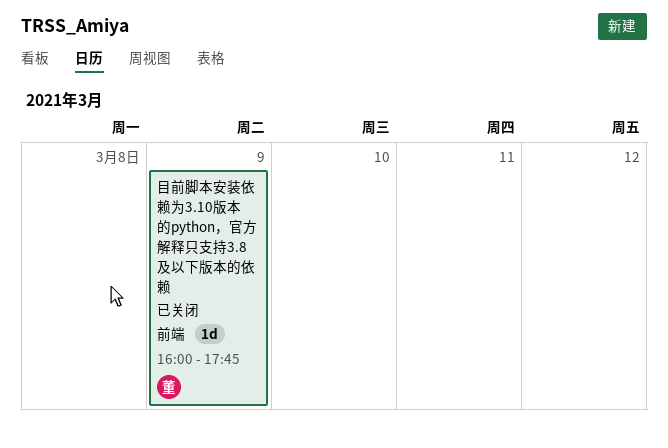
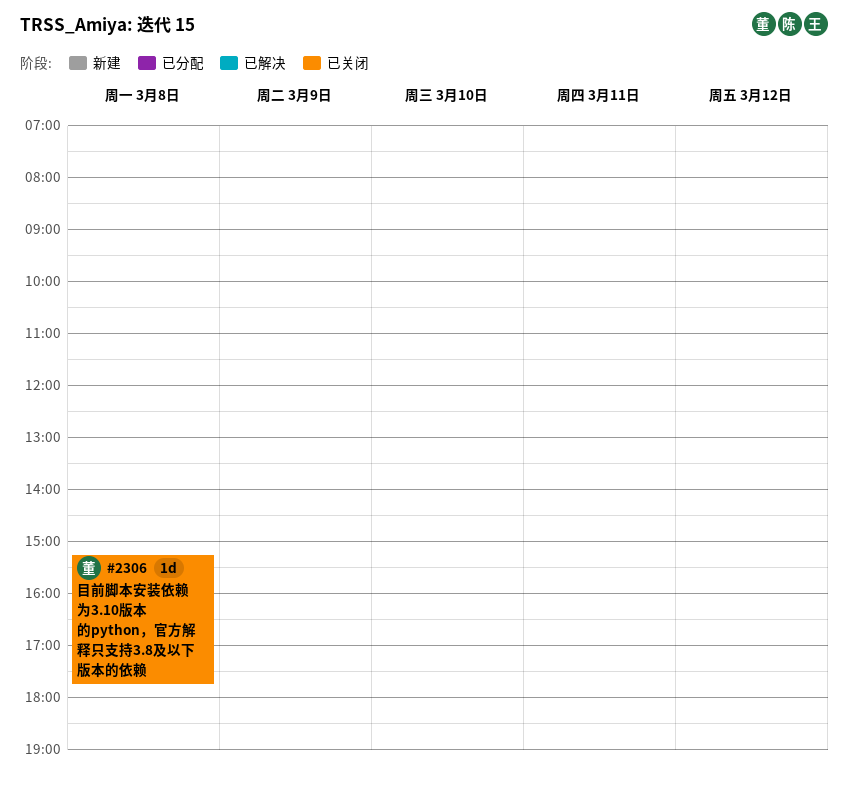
目前脚本安装依赖为3.10版本的python，官方解释只支持3.8及以下版本的依赖, day: Mar 9 -> Mar 8
目前脚本安装依赖为3.10版本的python，官方解释只支持3.8及以下版本的依赖, begins: 16:00 -> 15:15

